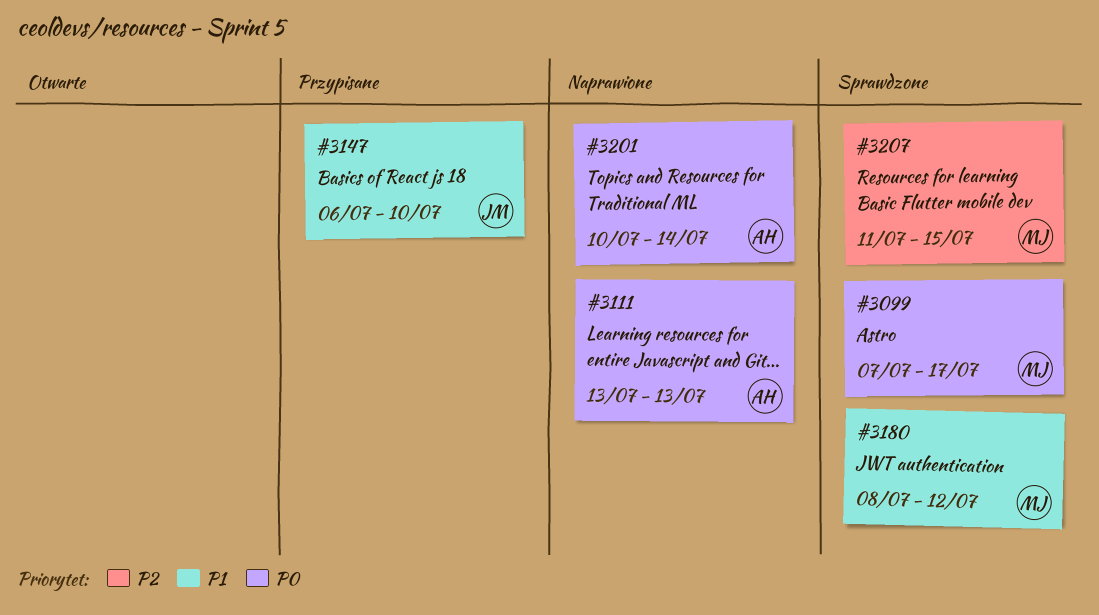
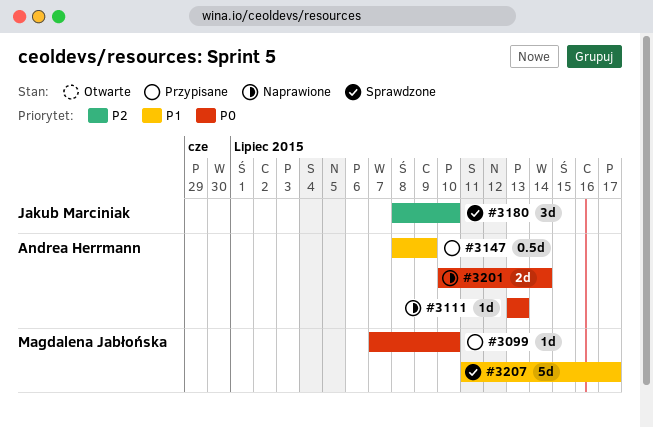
#3099, status: Sprawdzone -> Przypisane
#3099, due: Jul 17 -> Jul 10
#3147, owner: Jakub Marciniak -> Andrea Herrmann
#3147, start: Jul 6 -> Jul 8
#3147, due: Jul 10 -> Jul 9
#3180, owner: Magdalena Jabłońska -> Jakub Marciniak
#3180, priority: P1 -> P2
#3180, due: Jul 12 -> Jul 10
#3207, priority: P2 -> P1
#3207, due: Jul 15 -> Jul 17

